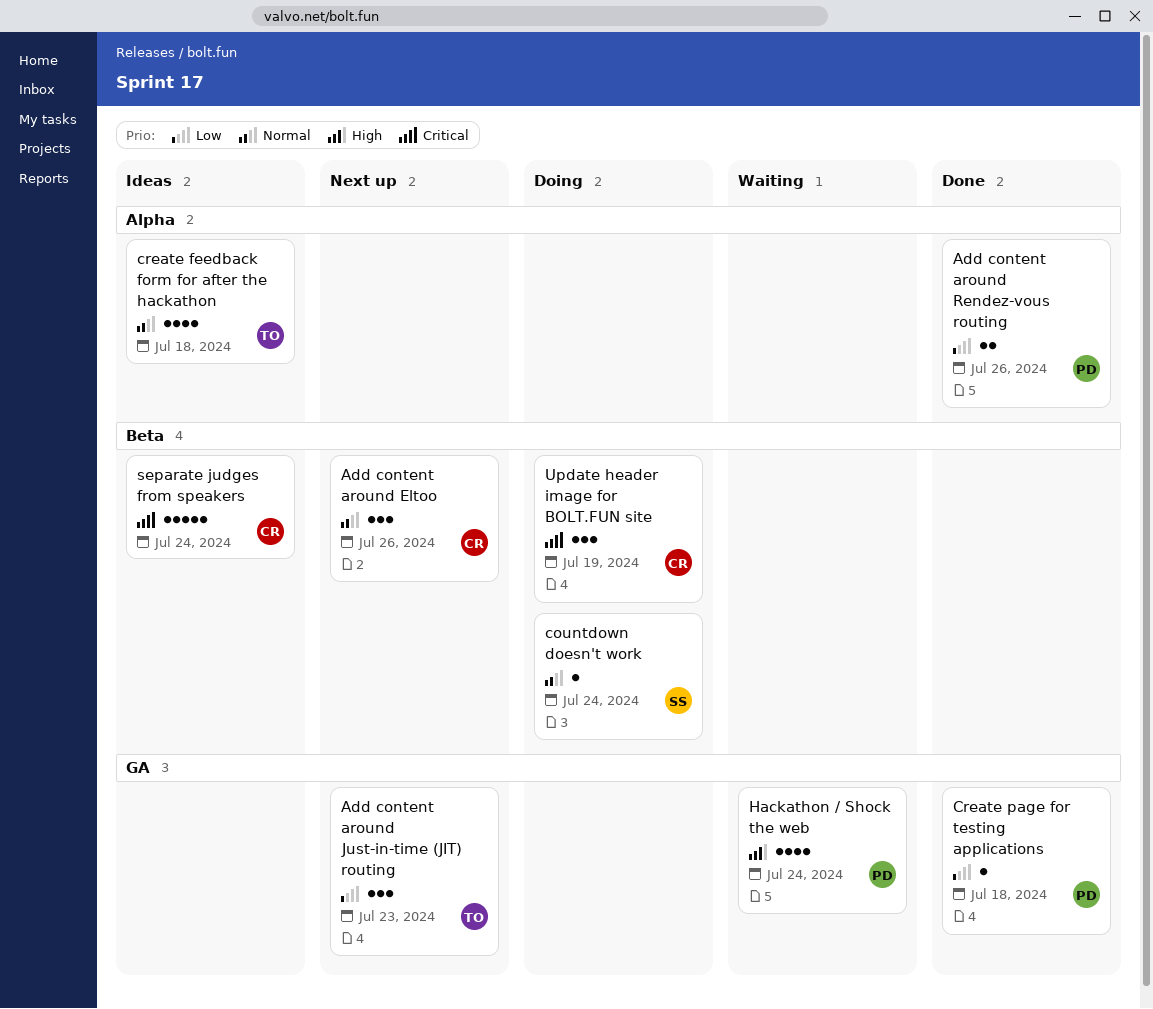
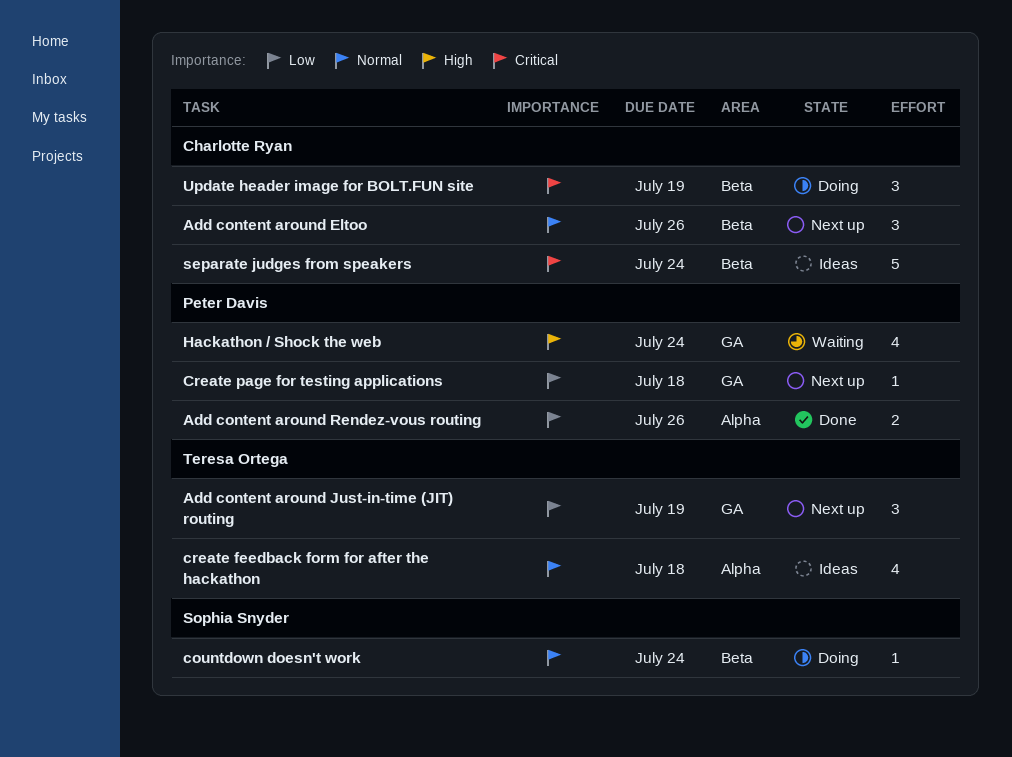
Add content around Just-in-time (JIT) routing, due: Jul 23 -> Jul 19
Create page for testing applications, status: Done -> Next up

